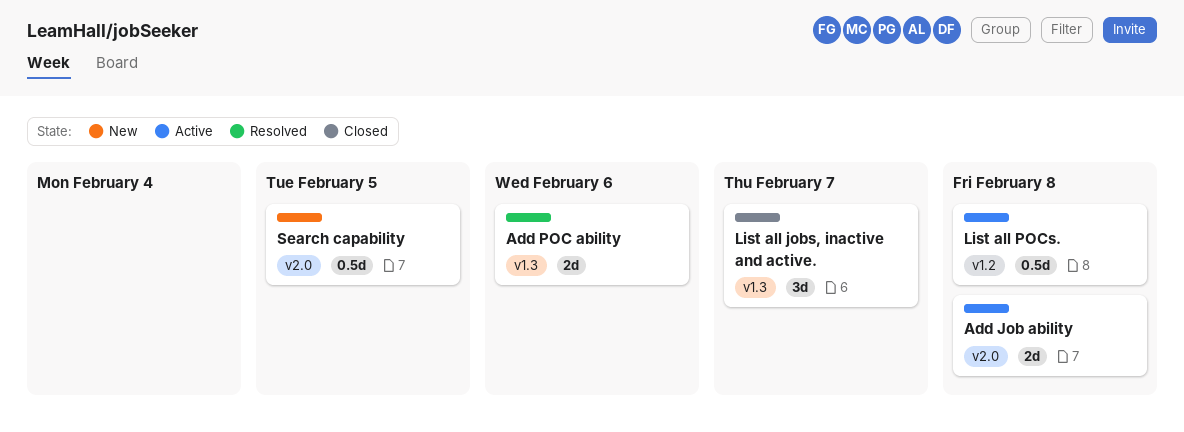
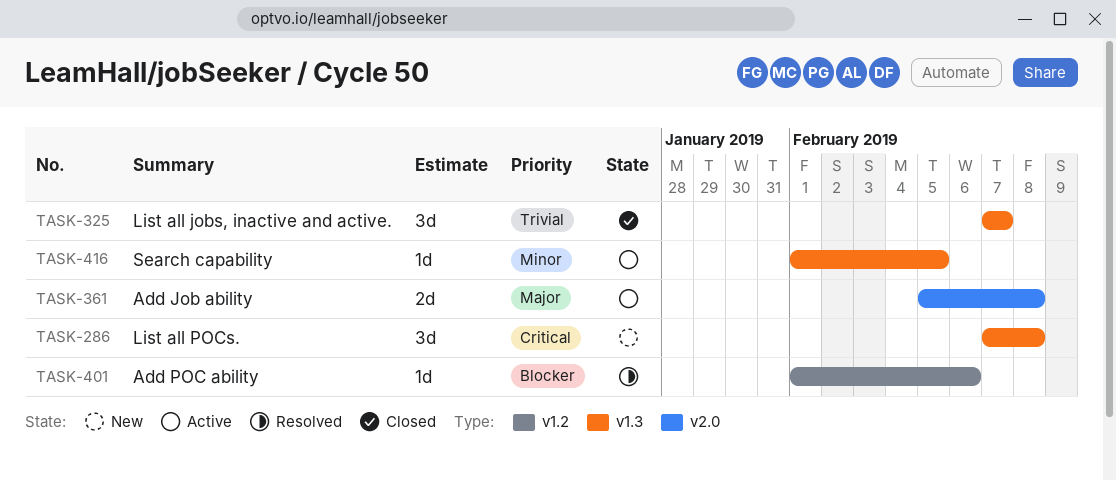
Add POC ability, label: v1.3 -> v1.2
Add POC ability, estimate: 2d -> 1d
List all POCs., status: Active -> New
List all POCs., label: v1.2 -> v1.3
List all POCs., estimate: 0.5d -> 3d
Search capability, status: New -> Active
Search capability, label: v2.0 -> v1.3
Search capability, estimate: 0.5d -> 1d

